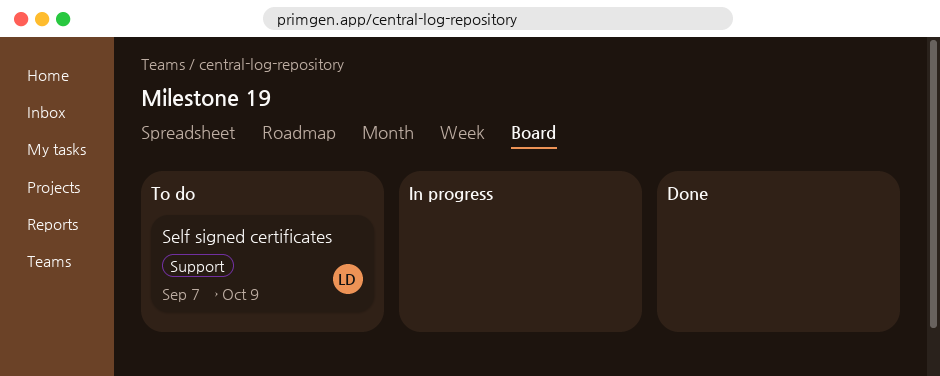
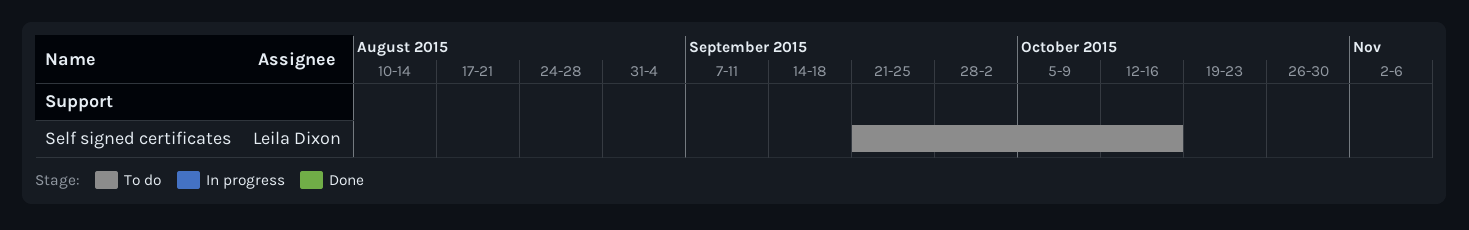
Self signed certificates, start: Sep 7 -> Sep 21
Self signed certificates, due: Oct 9 -> Oct 16

